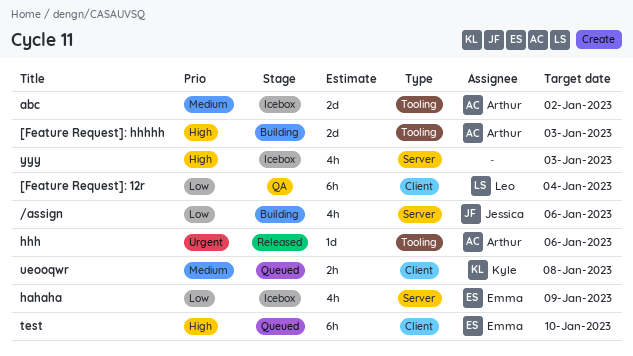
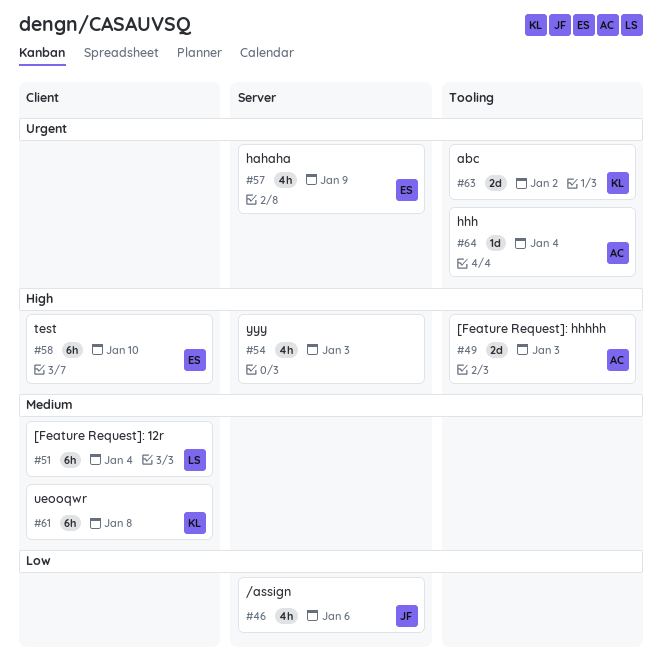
[Feature Request]: 12r, priority: Low -> Medium
abc, owner: Arthur -> Kyle
abc, priority: Medium -> Urgent
hahaha, priority: Low -> Urgent
hhh, due: Jan 6 -> Jan 4
ueooqwr, estimate: 2h -> 6h

